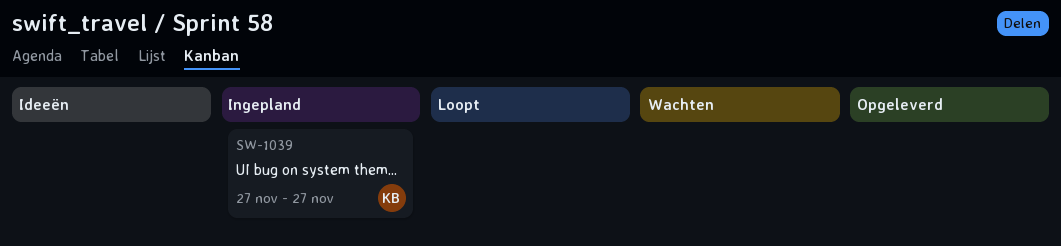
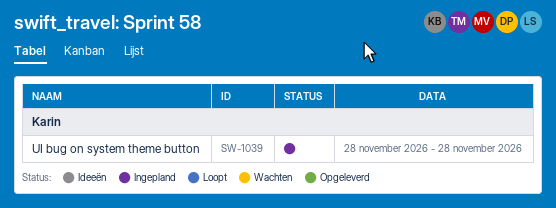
SW-1039, start: Nov 27 -> Nov 28
SW-1039, due: Nov 27 -> Nov 28

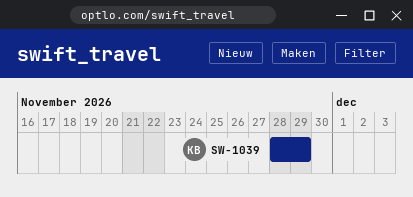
SW-1039, due: Nov 28 -> Nov 29

